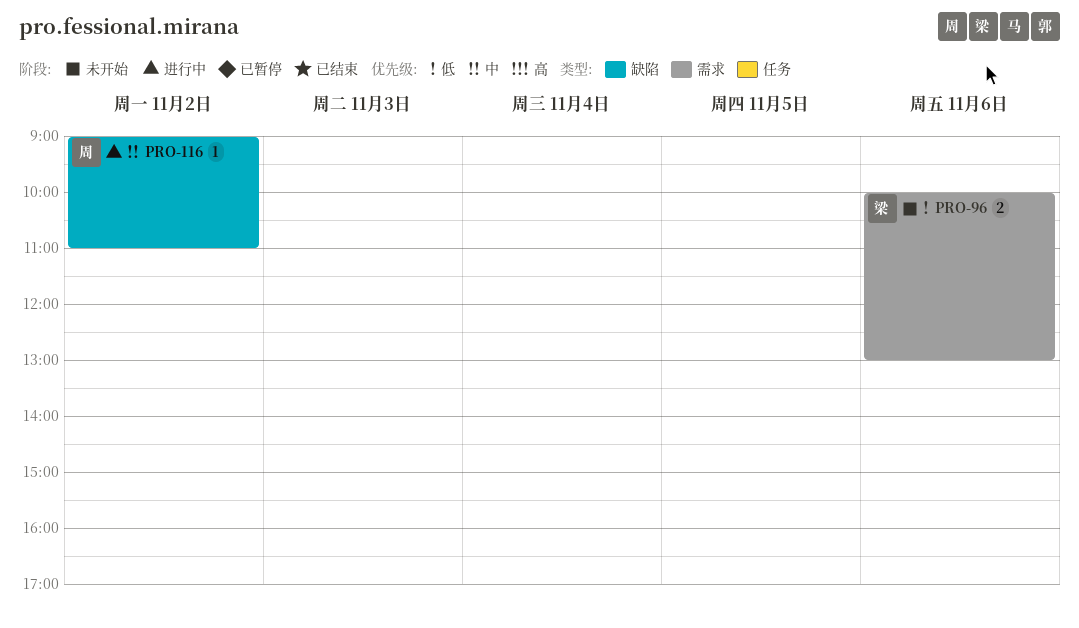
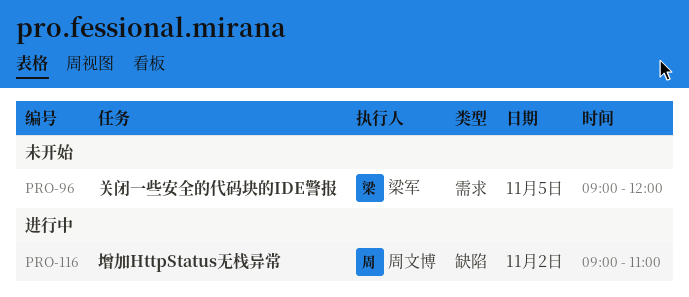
PRO-96, day: Nov 6 -> Nov 5
PRO-96, begins: 10:00 -> 09:00
PRO-96, ends: 13:00 -> 12:00

